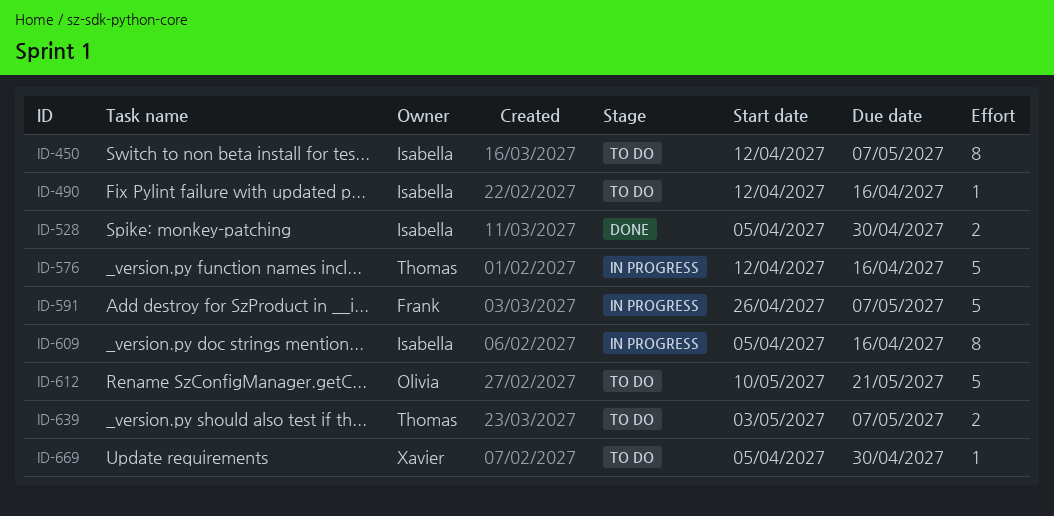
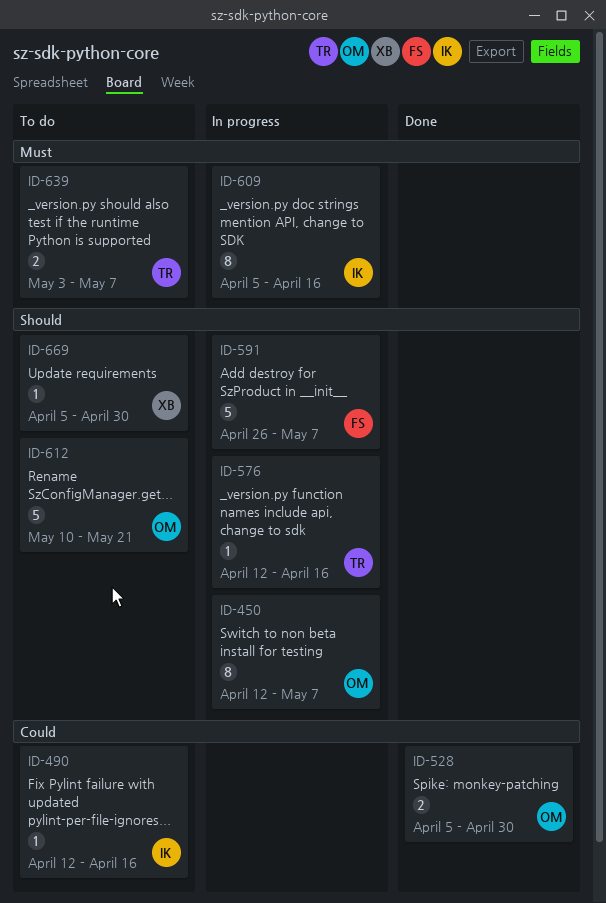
ID-450, status: To do -> In progress
ID-450, owner: Isabella -> Olivia
ID-528, owner: Isabella -> Olivia
ID-576, estimate: 5 -> 1

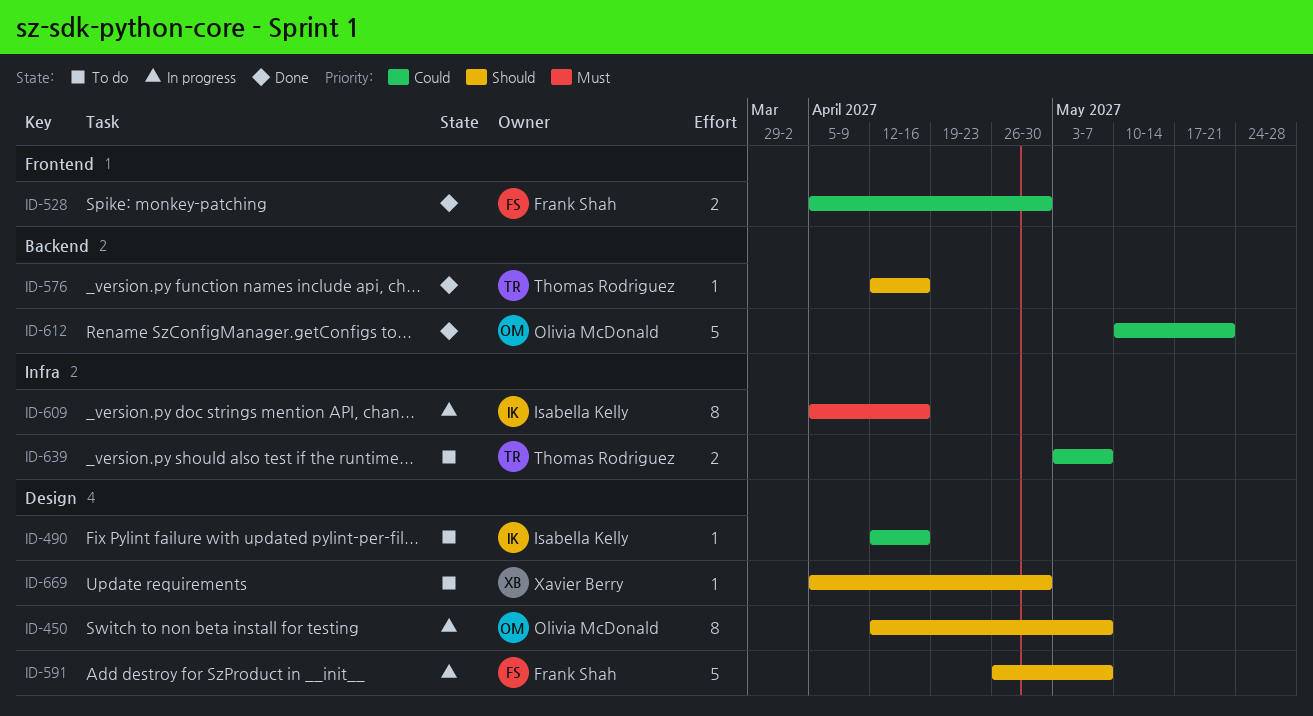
ID-528, owner: Olivia McDonald -> Frank Shah
ID-576, status: In progress -> Done
ID-612, status: To do -> Done
ID-612, priority: Should -> Could
ID-639, priority: Must -> Could

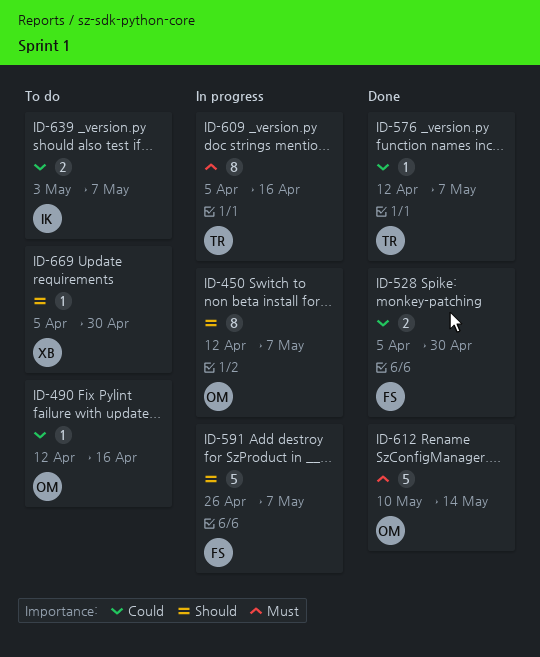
ID-490, owner: Isabella Kelly -> Olivia McDonald
ID-576, priority: Should -> Could
ID-576, due: Apr 16 -> May 7
ID-609, owner: Isabella Kelly -> Thomas Rodriguez
ID-612, priority: Could -> Must
ID-612, due: May 21 -> May 14
ID-639, owner: Thomas Rodriguez -> Isabella Kelly

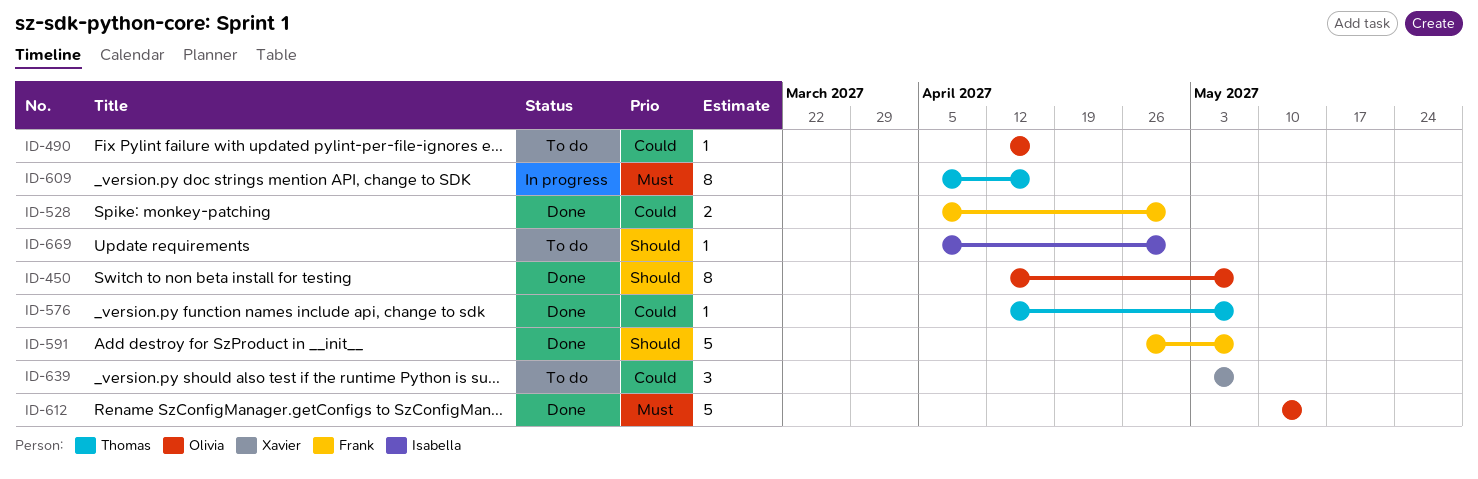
ID-450, status: In progress -> Done
ID-591, status: In progress -> Done
ID-639, owner: Isabella -> Xavier
ID-639, estimate: 2 -> 3
ID-669, owner: Xavier -> Isabella

